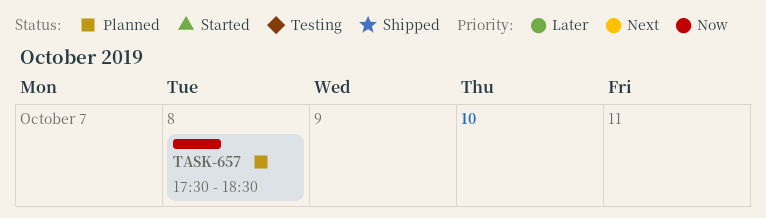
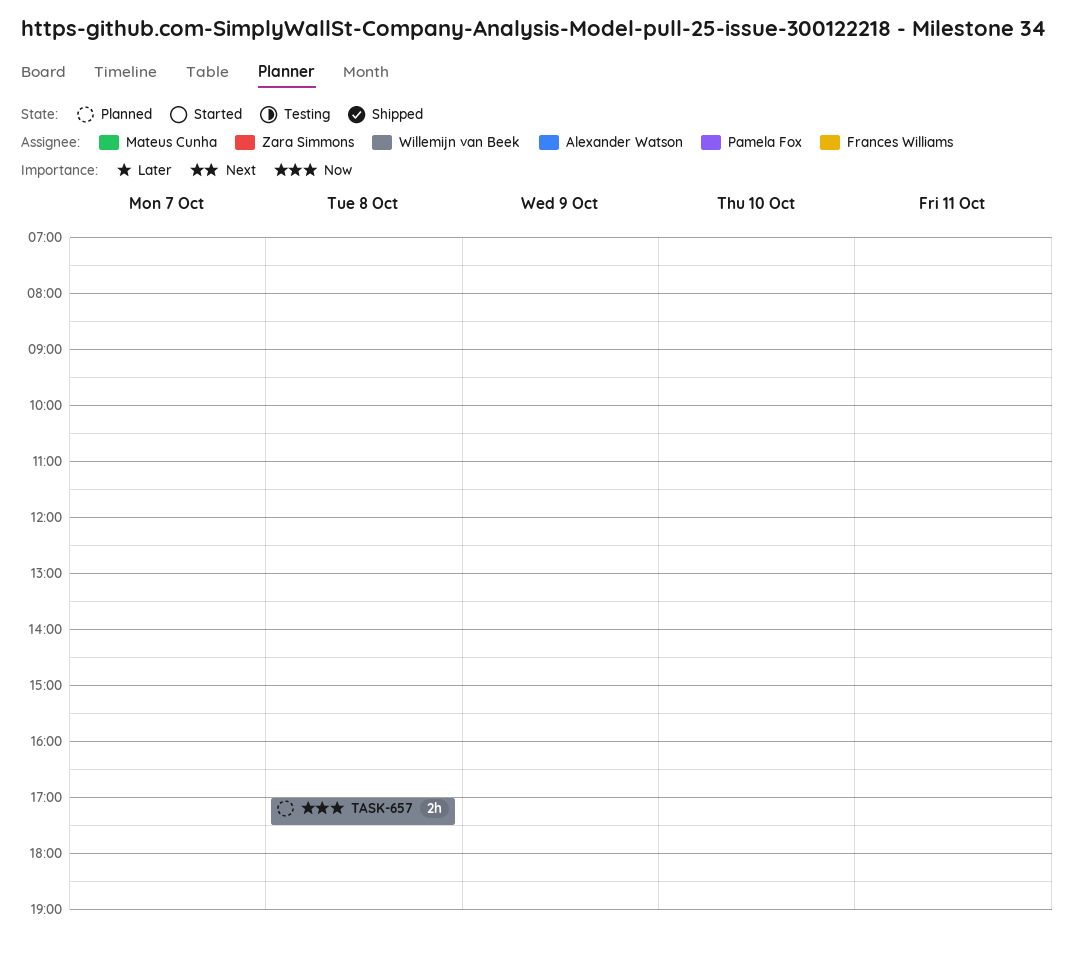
TASK-657, begins: 17:30 -> 17:00
TASK-657, ends: 18:30 -> 17:30

